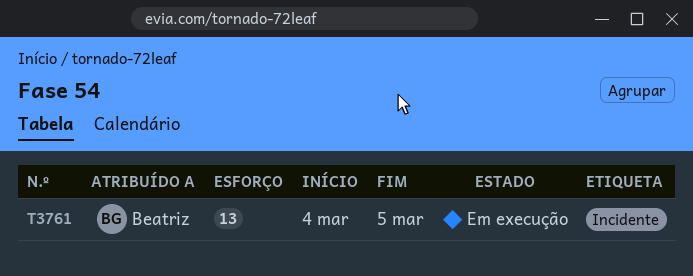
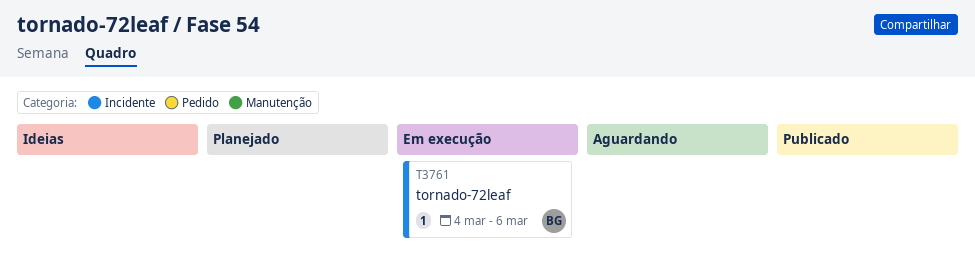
T3761, estimate: 13 -> 1
T3761, due: Mar 5 -> Mar 6

